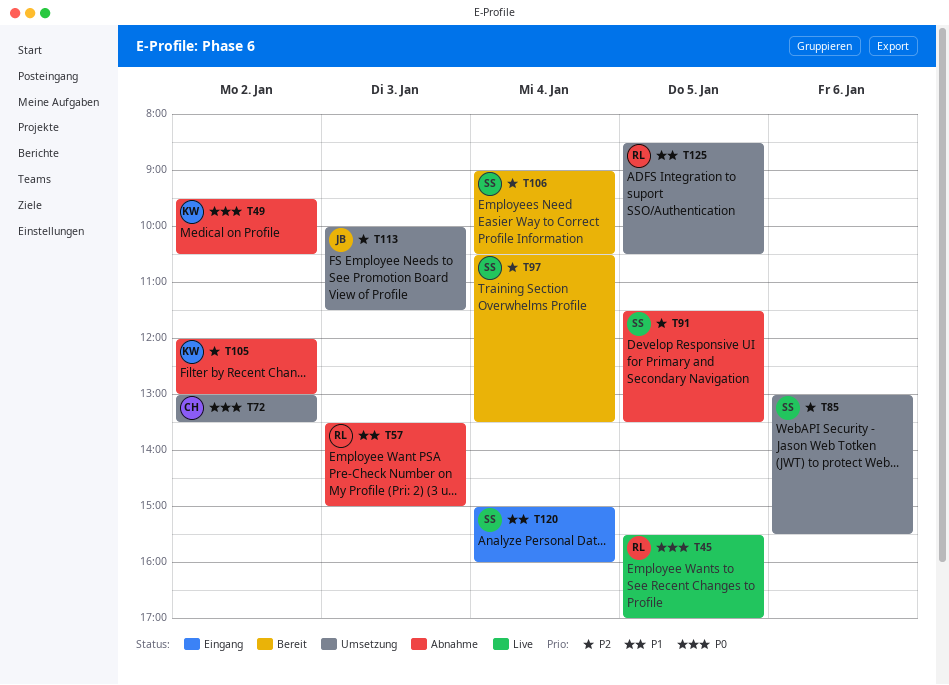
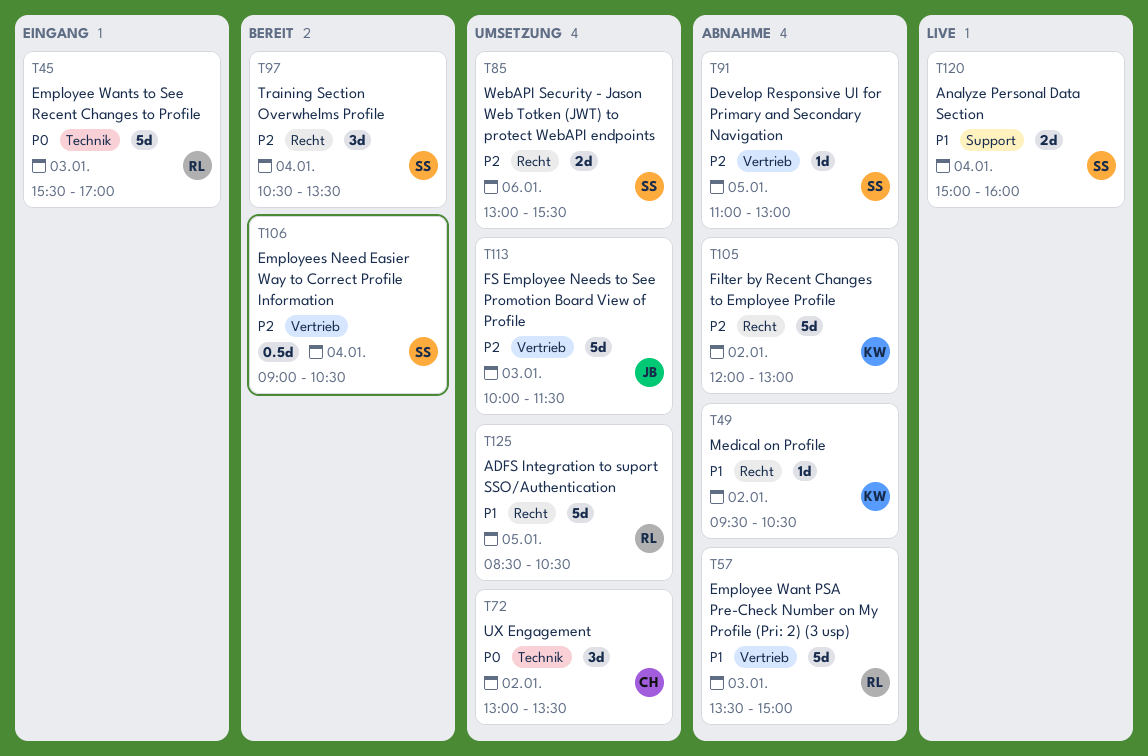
T45, status: Live -> Eingang
T45, day: Jan 5 -> Jan 3
T49, priority: P0 -> P1
T91, begins: 11:30 -> 11:00
T91, ends: 13:30 -> 13:00
T120, status: Eingang -> Live

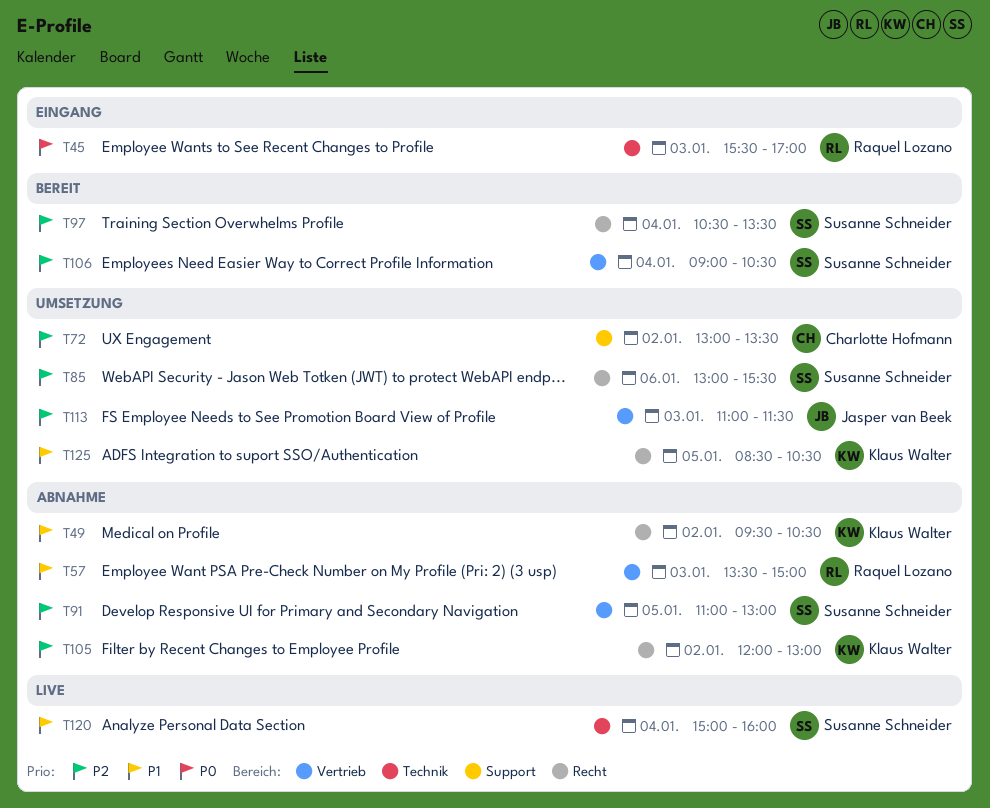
T72, priority: P0 -> P2
T72, label: Technik -> Support
T113, begins: 10:00 -> 11:00
T120, label: Support -> Technik
T125, owner: Raquel Lozano -> Klaus Walter

